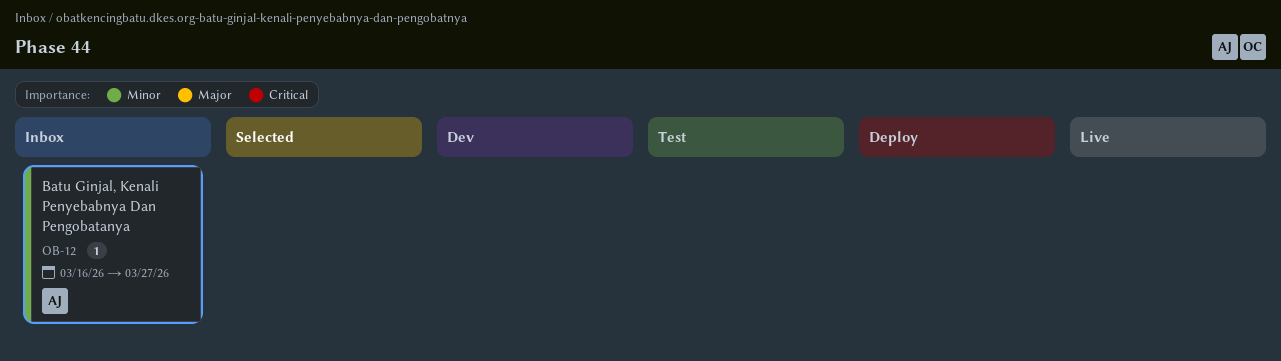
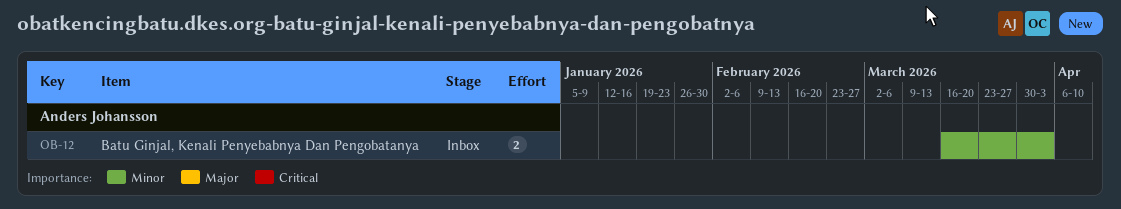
OB-12, estimate: 1 -> 2
OB-12, due: Mar 27 -> Apr 3

